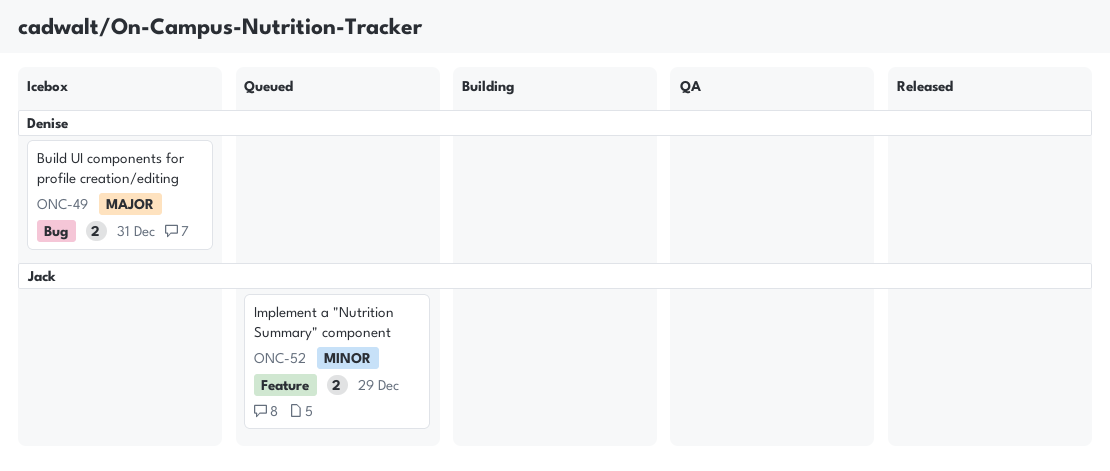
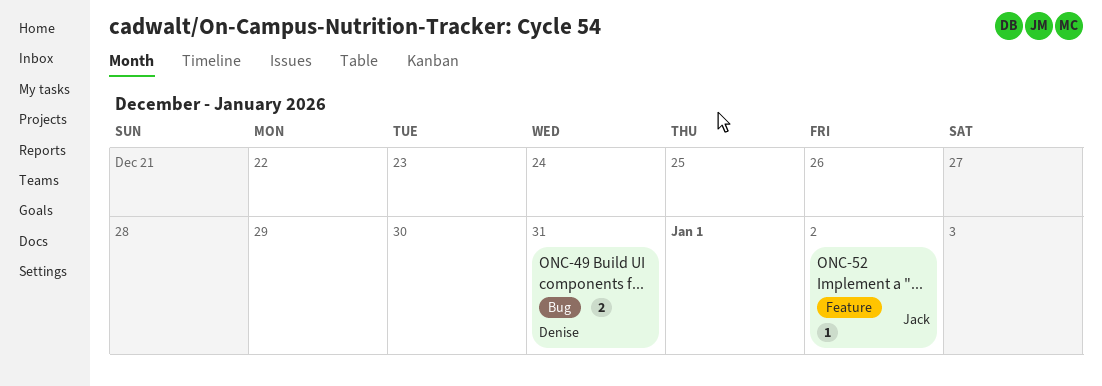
ONC-52, estimate: 2 -> 1
ONC-52, due: Dec 29 -> Jan 2

